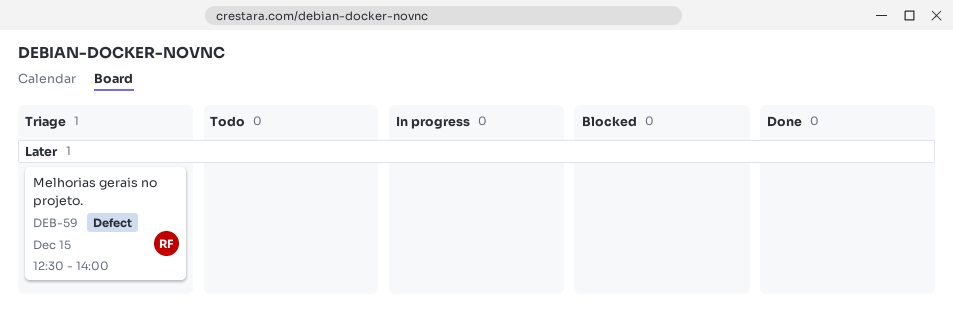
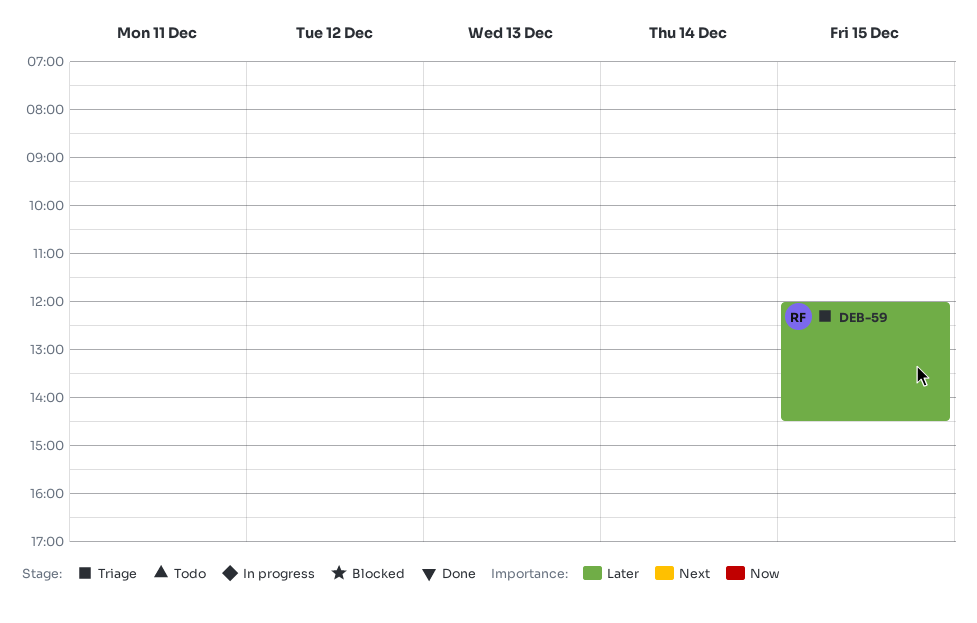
DEB-59, begins: 12:30 -> 12:00
DEB-59, ends: 14:00 -> 14:30

